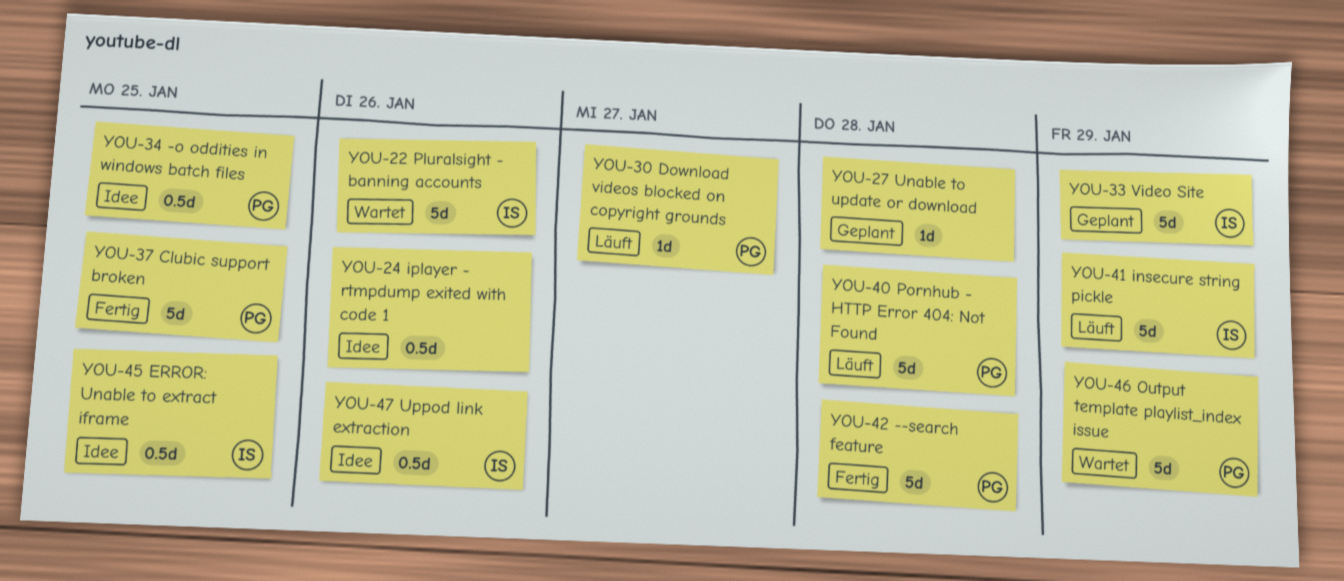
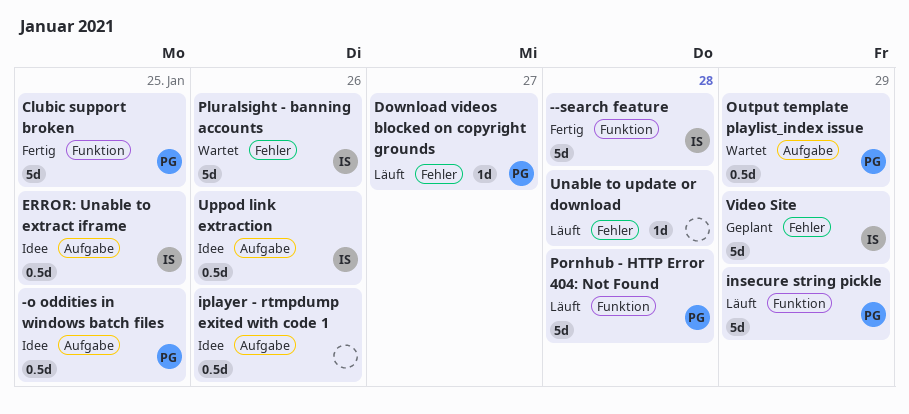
--search feature, owner: PG -> IS
insecure string pickle, owner: IS -> PG
Output template playlist_index issue, estimate: 5d -> 0.5d
Unable to update or download, status: Geplant -> Läuft

